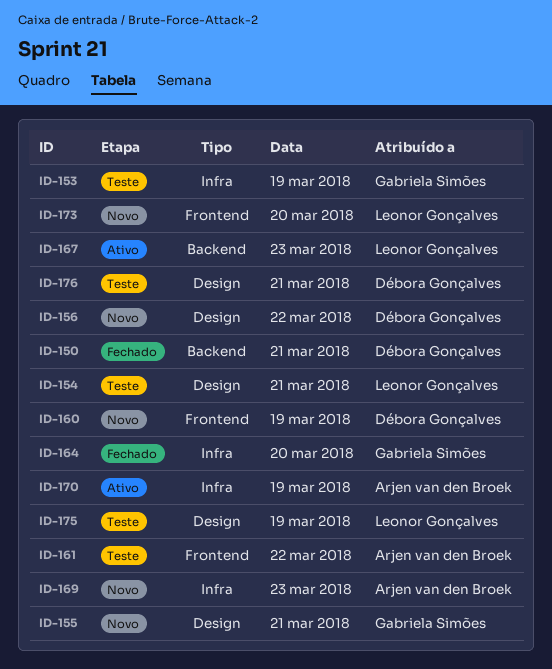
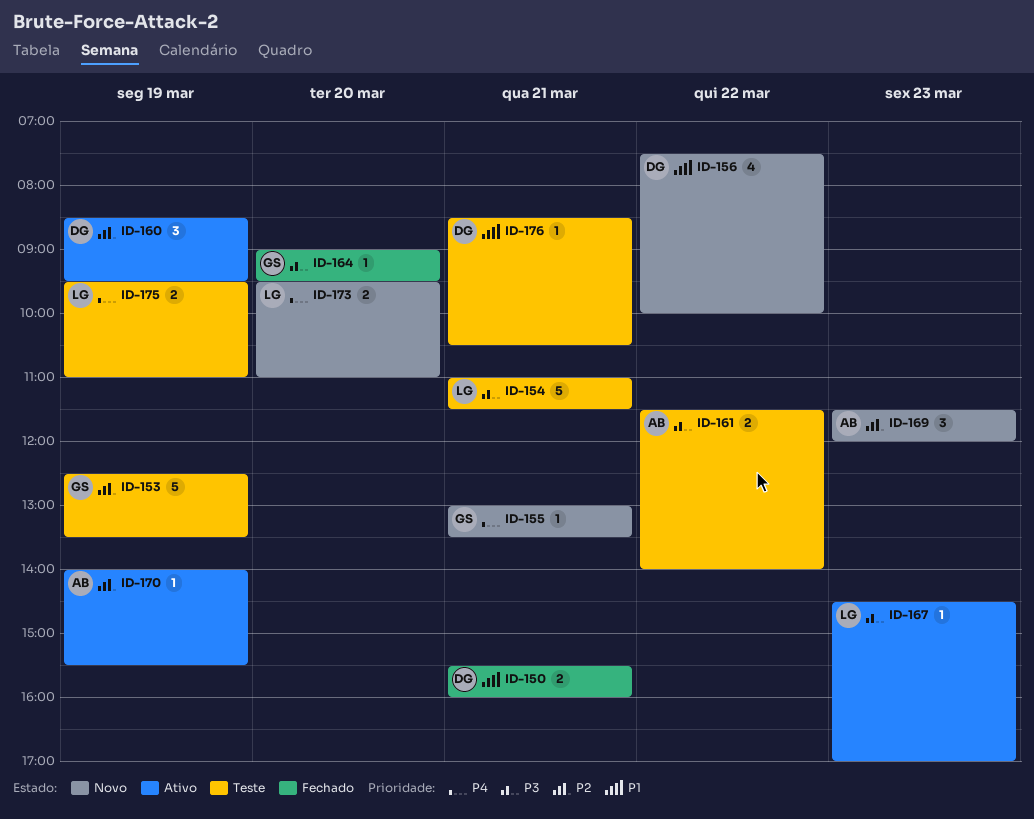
ID-160, status: Novo -> Ativo

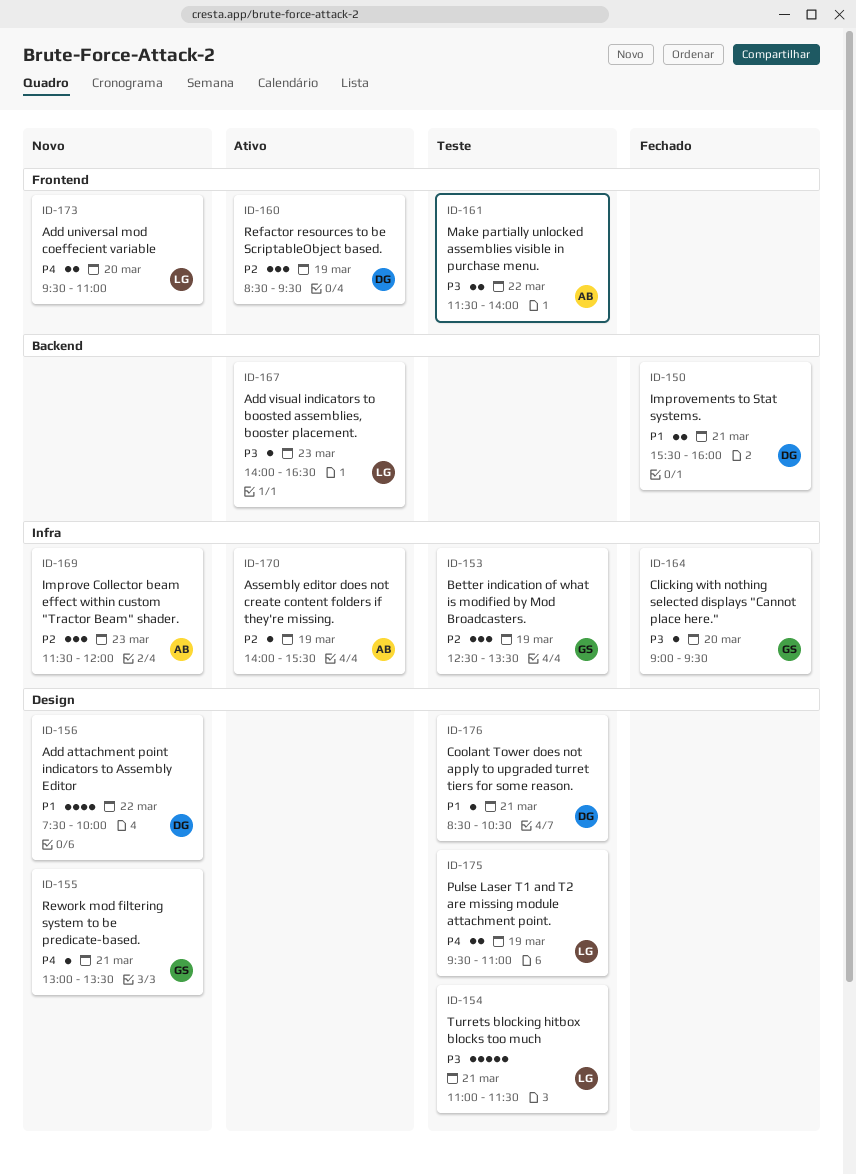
ID-153, estimate: 5 -> 3
ID-167, begins: 14:30 -> 14:00
ID-167, ends: 17:00 -> 16:30

